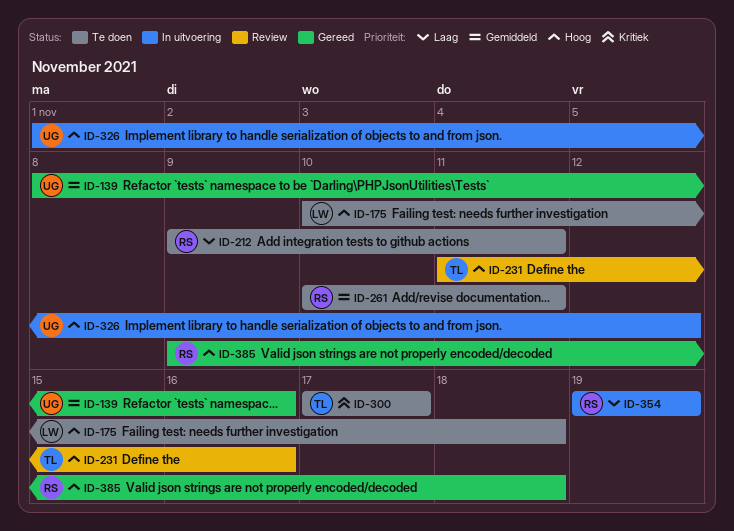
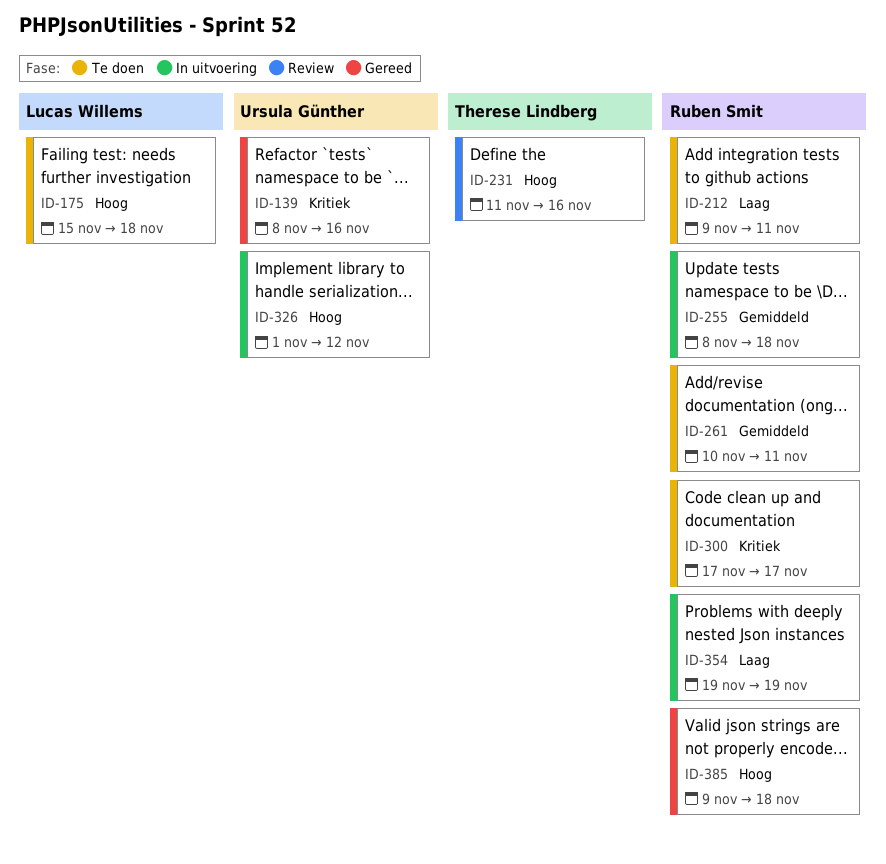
ID-139, priority: Gemiddeld -> Kritiek
ID-175, start: Nov 10 -> Nov 15
ID-255: none -> present
ID-300, owner: Therese Lindberg -> Ruben Smit

